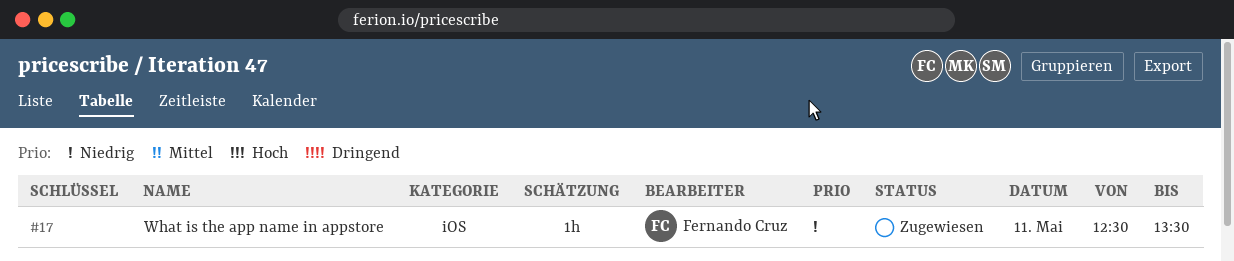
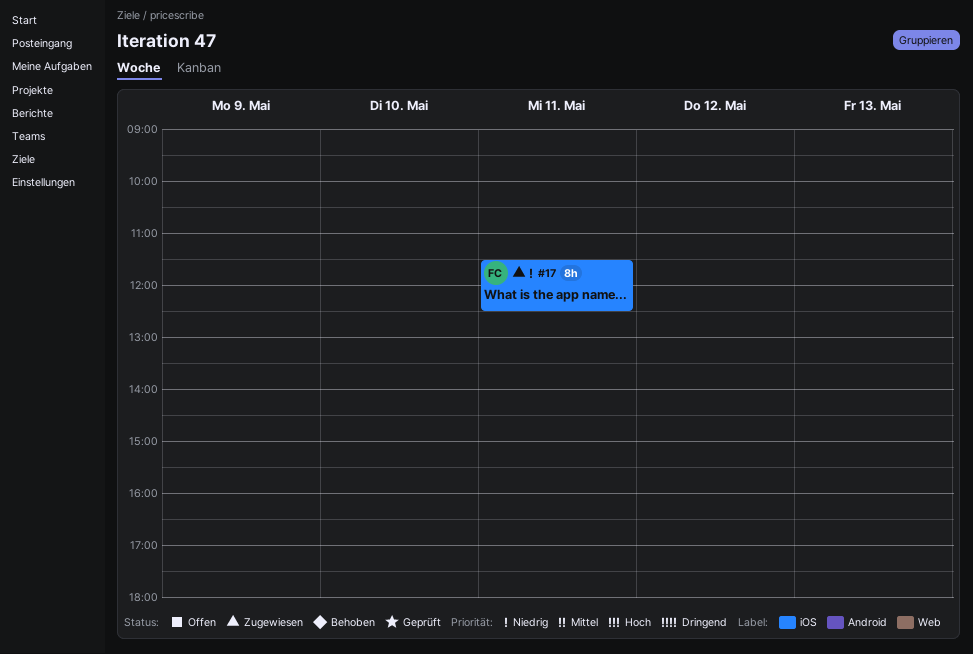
#17, estimate: 1h -> 8h
#17, begins: 12:30 -> 11:30
#17, ends: 13:30 -> 12:30

